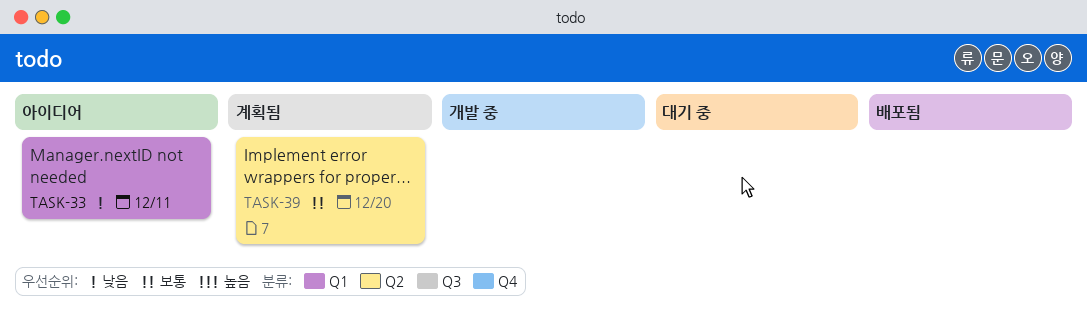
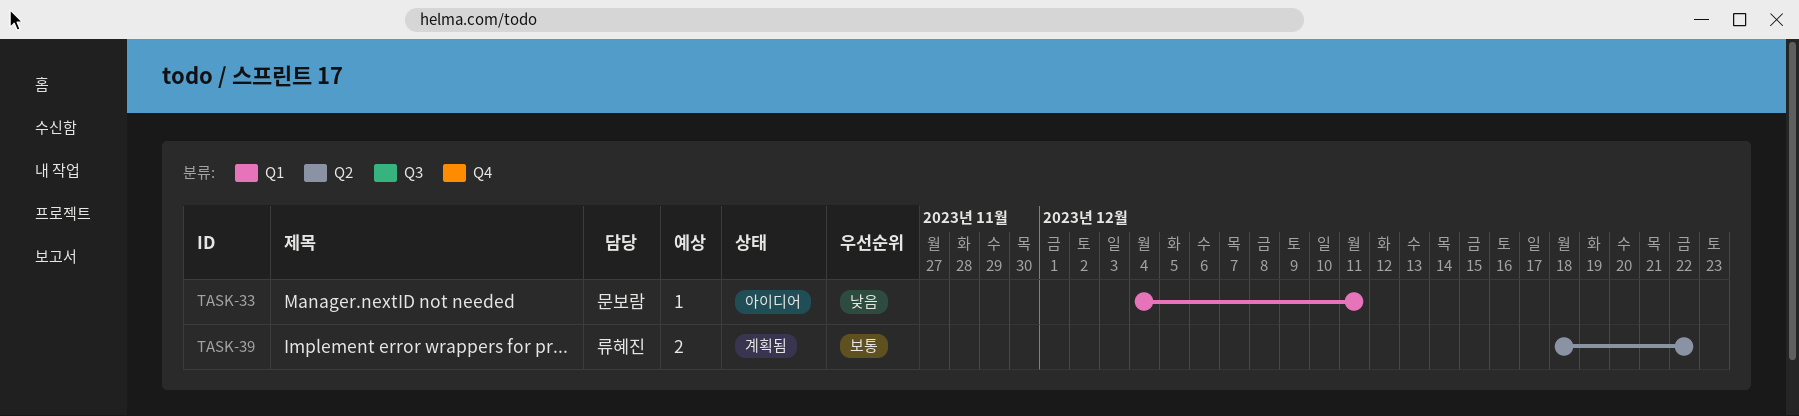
TASK-39, due: Dec 20 -> Dec 22

